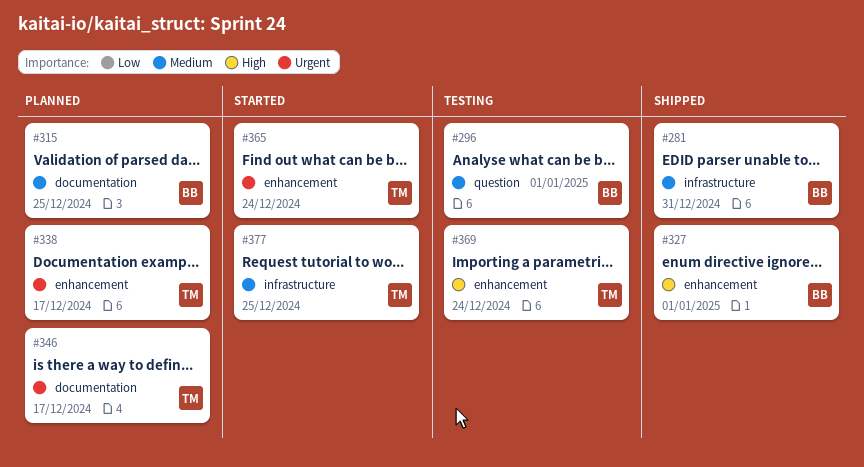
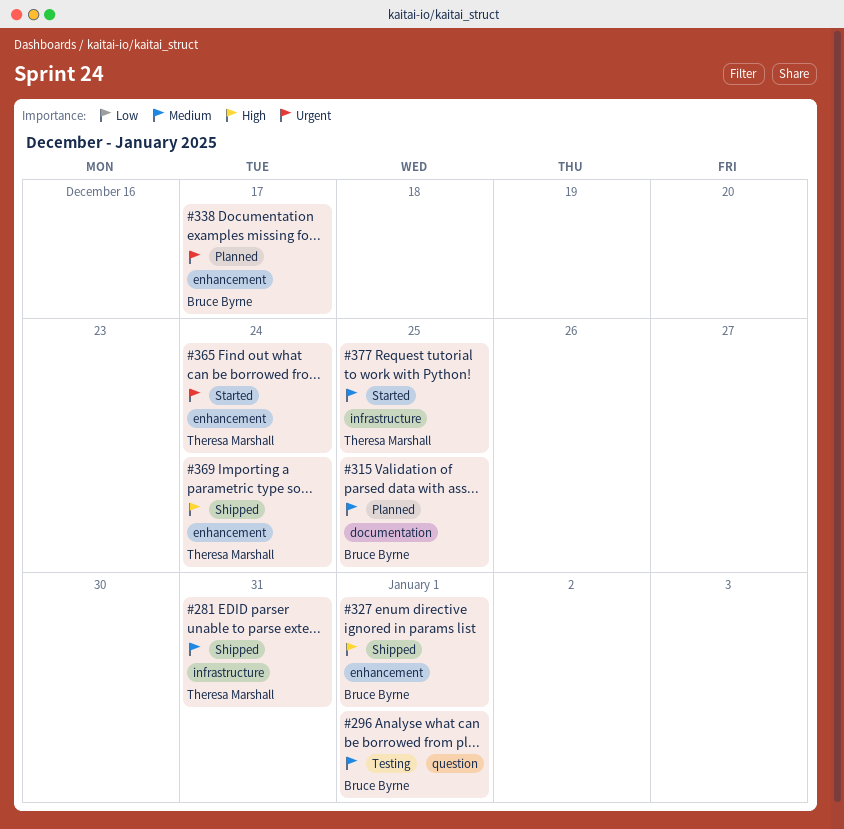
#281, owner: Bruce Byrne -> Theresa Marshall
#338, owner: Theresa Marshall -> Bruce Byrne
#346: present -> none
#369, status: Testing -> Shipped

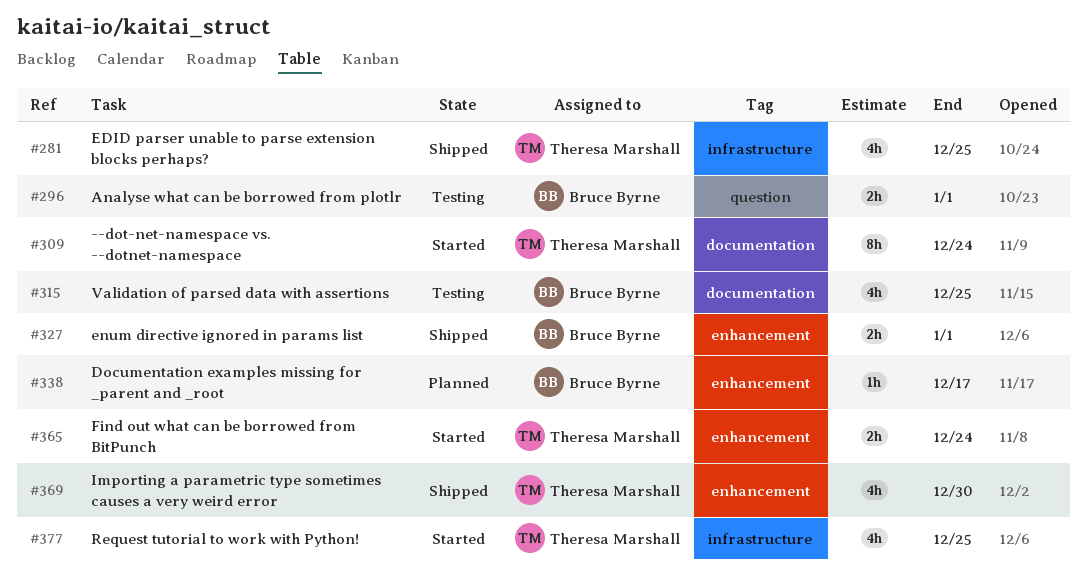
#281, due: Dec 31 -> Dec 25
#309: none -> present
#315, status: Planned -> Testing
#369, due: Dec 24 -> Dec 30

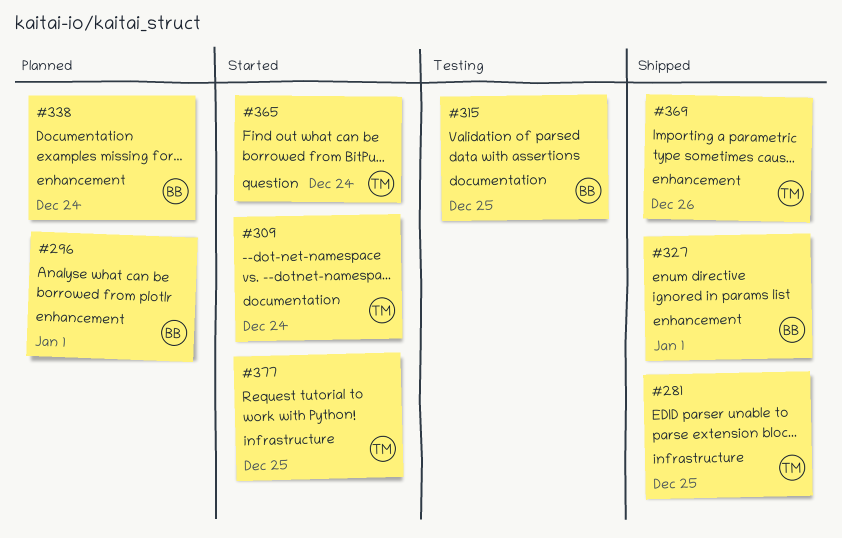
#296, status: Testing -> Planned
#296, label: question -> enhancement
#338, due: Dec 17 -> Dec 24
#365, label: enhancement -> question
#369, due: Dec 30 -> Dec 26

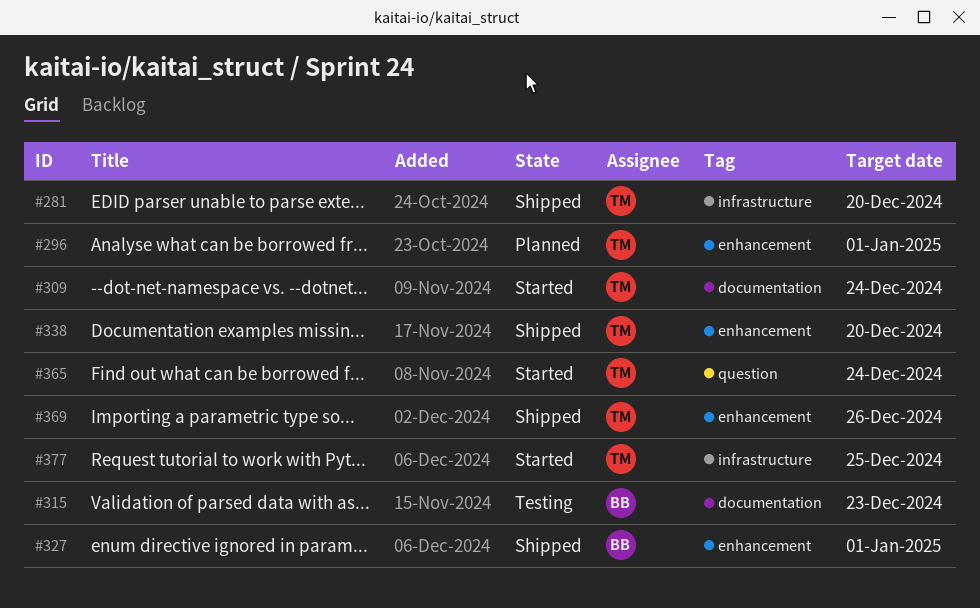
#281, due: Dec 25 -> Dec 20
#296, owner: BB -> TM
#315, due: Dec 25 -> Dec 23
#338, status: Planned -> Shipped
#338, owner: BB -> TM
#338, due: Dec 24 -> Dec 20

